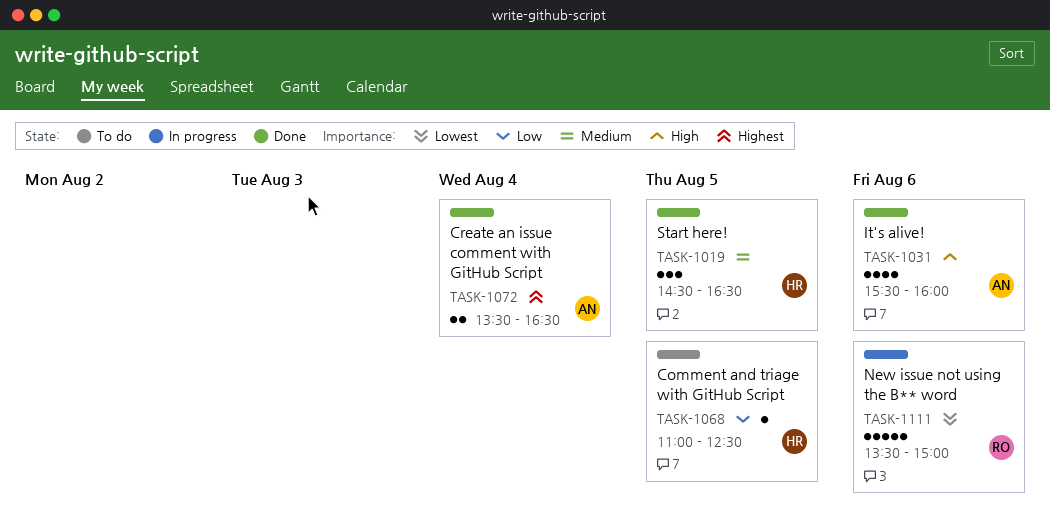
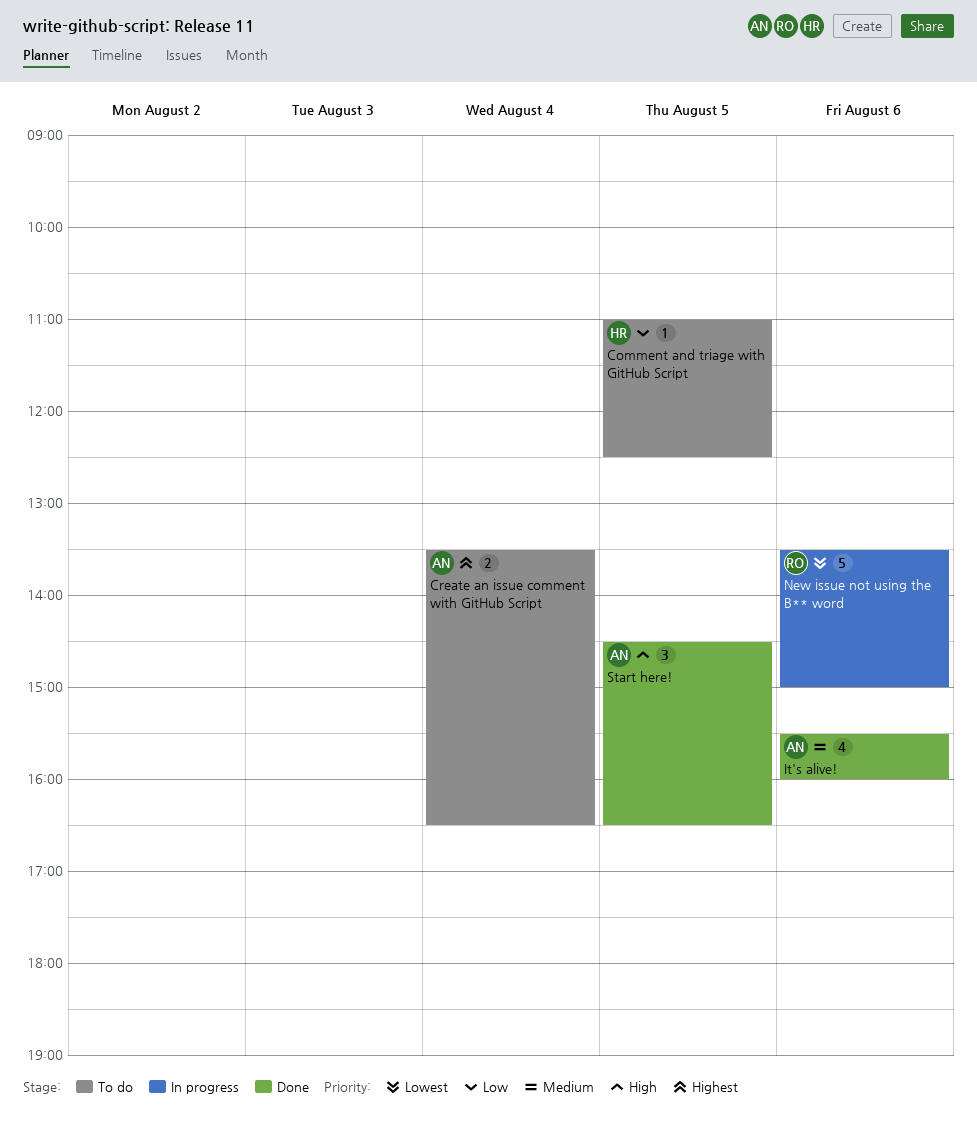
Create an issue comment with GitHub Script, status: Done -> To do
It's alive!, priority: High -> Medium
Start here!, owner: HR -> AN
Start here!, priority: Medium -> High

